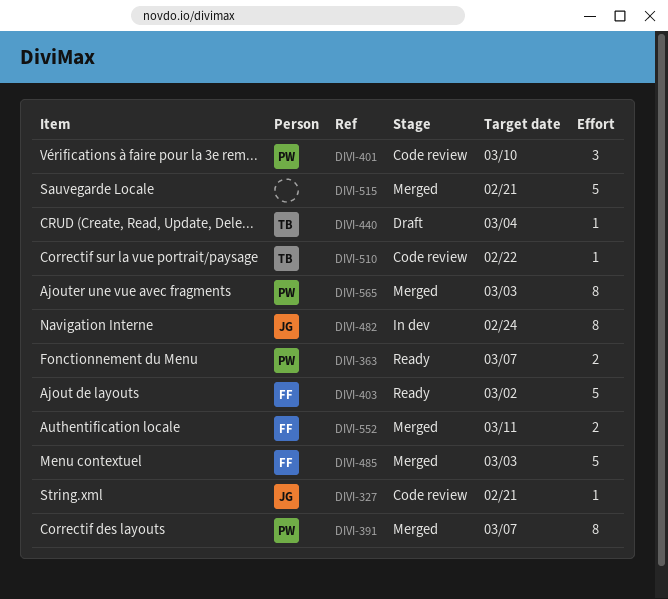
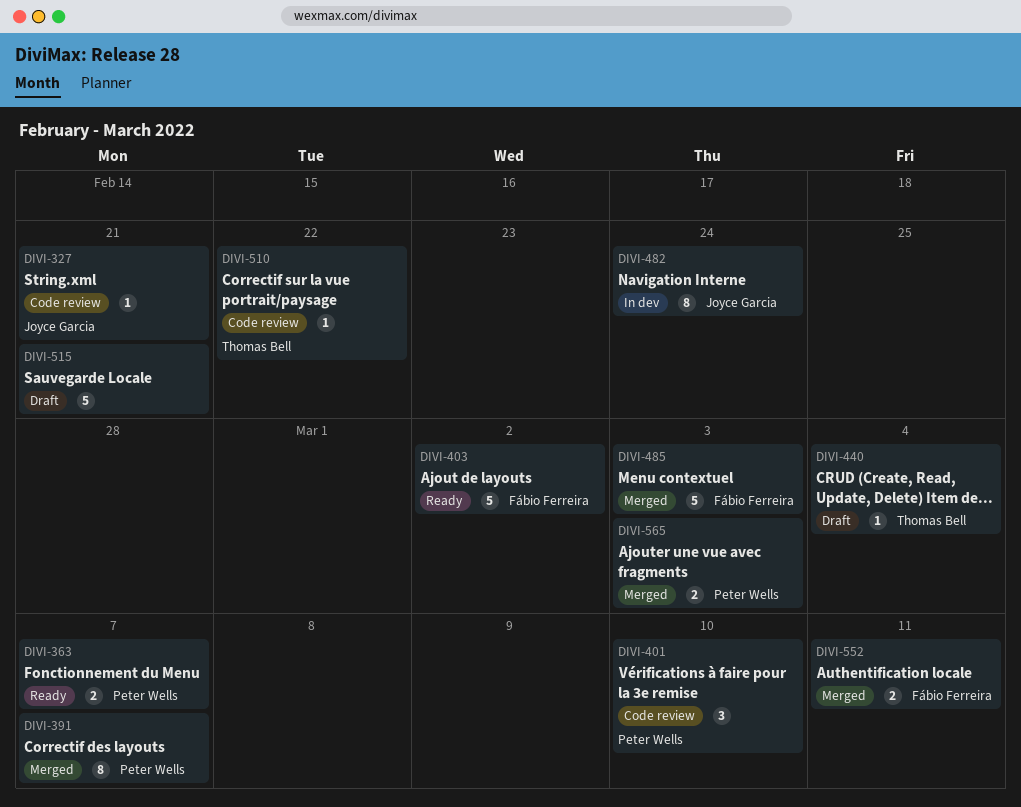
DIVI-515, status: Merged -> Draft
DIVI-565, estimate: 8 -> 2

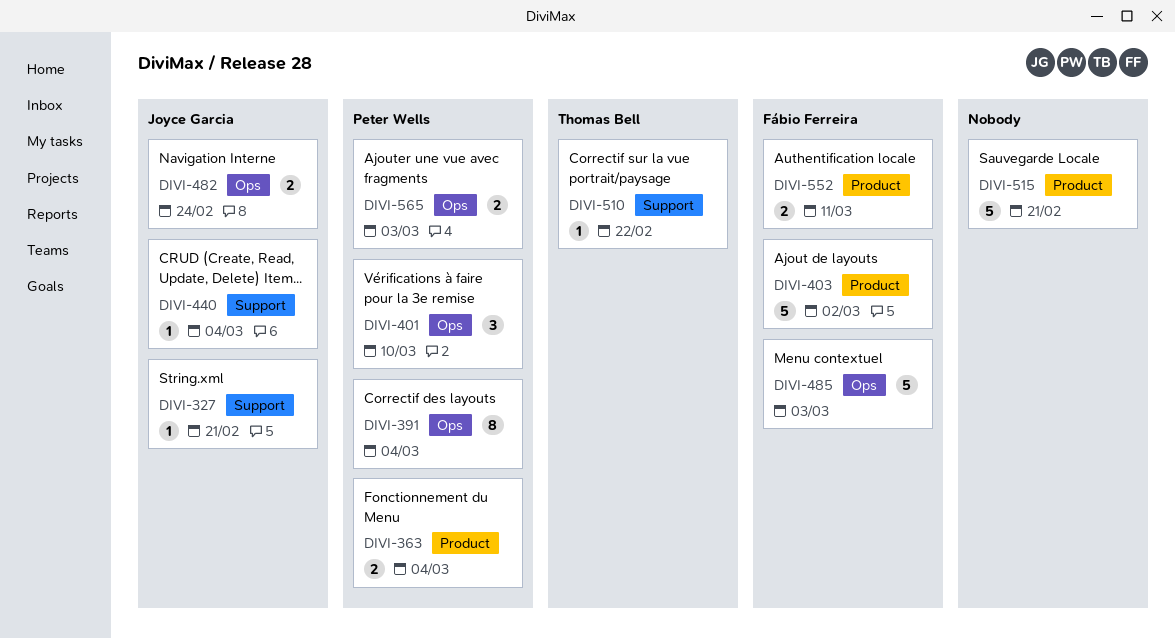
DIVI-363, due: Mar 7 -> Mar 4
DIVI-391, due: Mar 7 -> Mar 4
DIVI-440, owner: Thomas Bell -> Joyce Garcia
DIVI-482, estimate: 8 -> 2

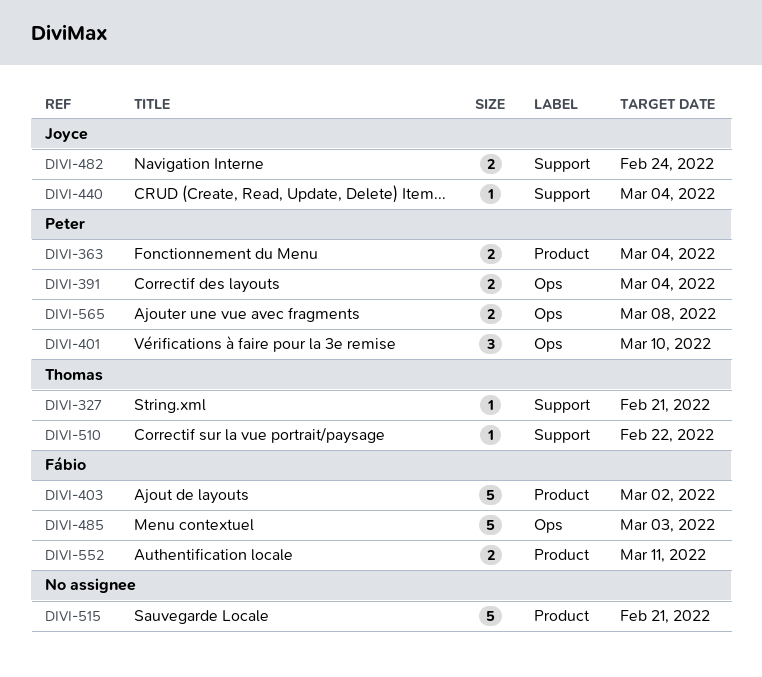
DIVI-327, owner: Joyce Garcia -> Thomas Bell
DIVI-391, estimate: 8 -> 2
DIVI-482, label: Ops -> Support
DIVI-565, due: Mar 3 -> Mar 8

